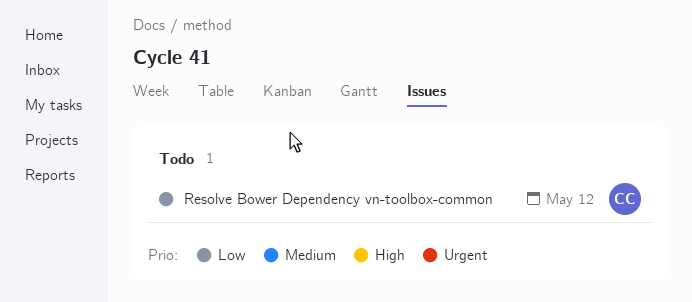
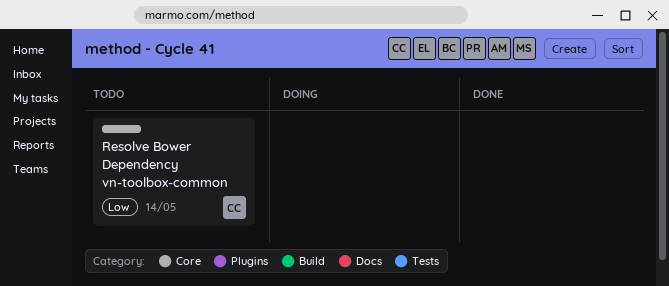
Resolve Bower Dependency vn-toolbox-common, due: May 12 -> May 14

